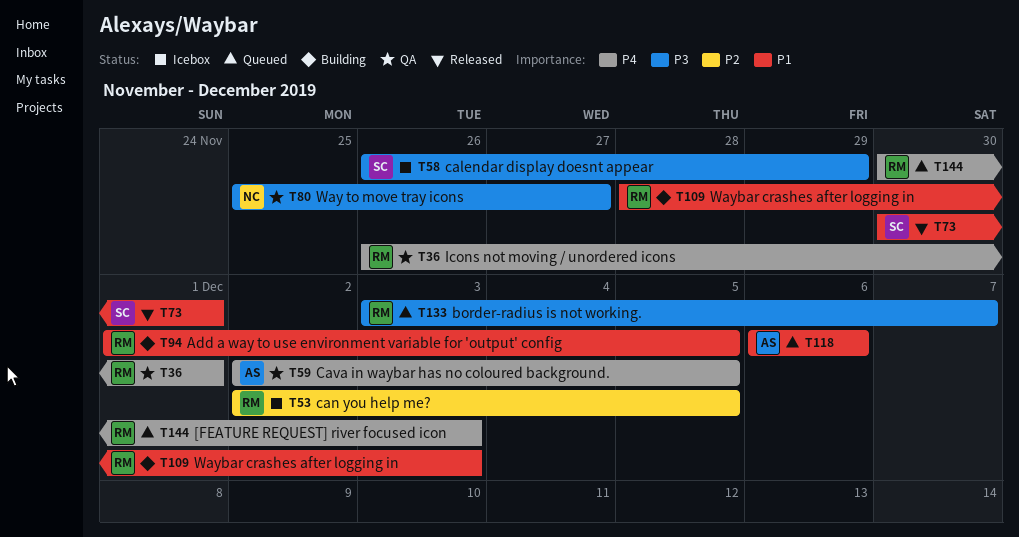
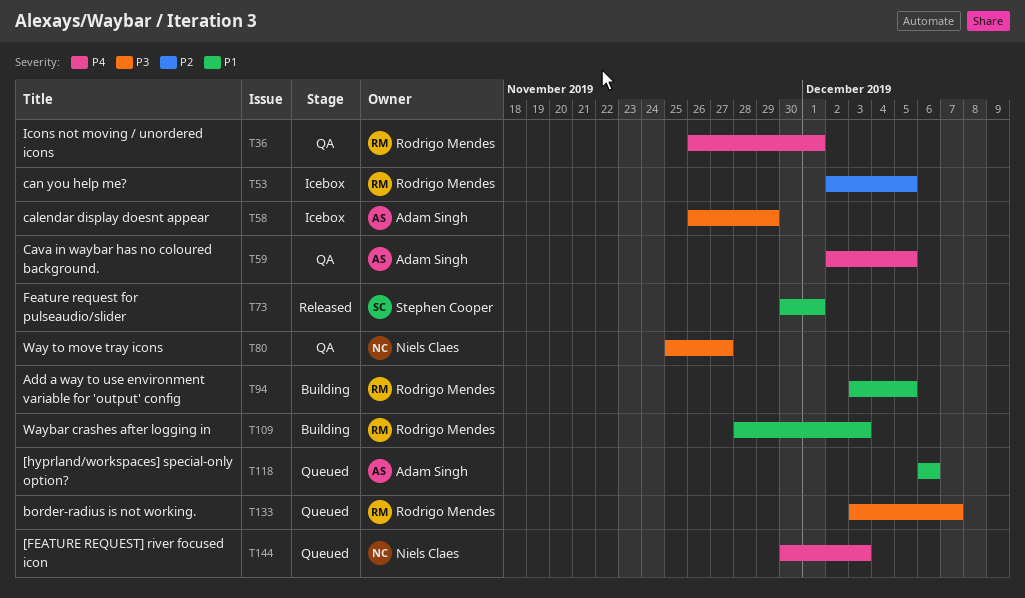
T58, owner: Stephen Cooper -> Adam Singh
T94, start: Dec 1 -> Dec 3
T144, owner: Rodrigo Mendes -> Niels Claes

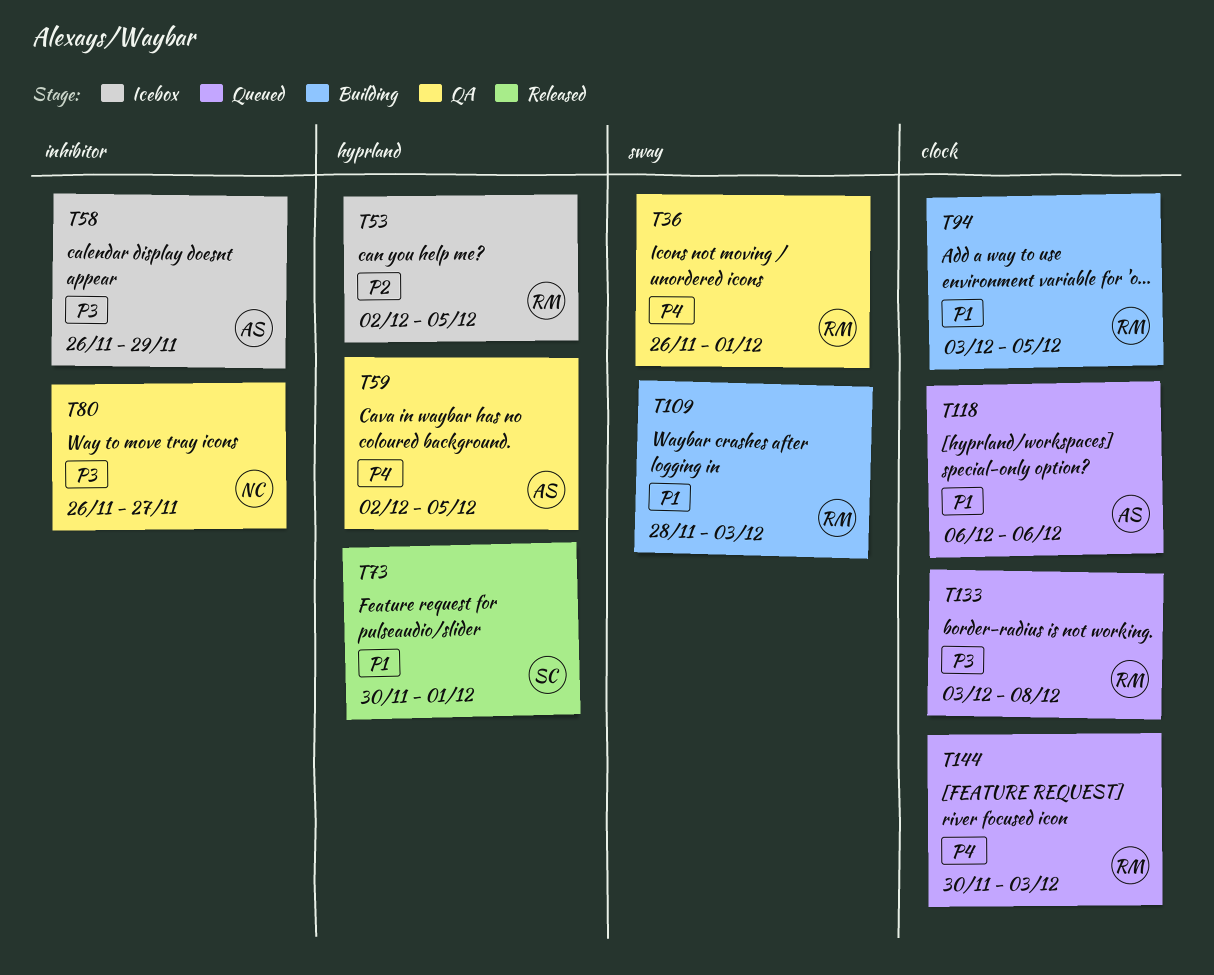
T80, start: Nov 25 -> Nov 26
T133, due: Dec 7 -> Dec 8
T144, owner: Niels Claes -> Rodrigo Mendes

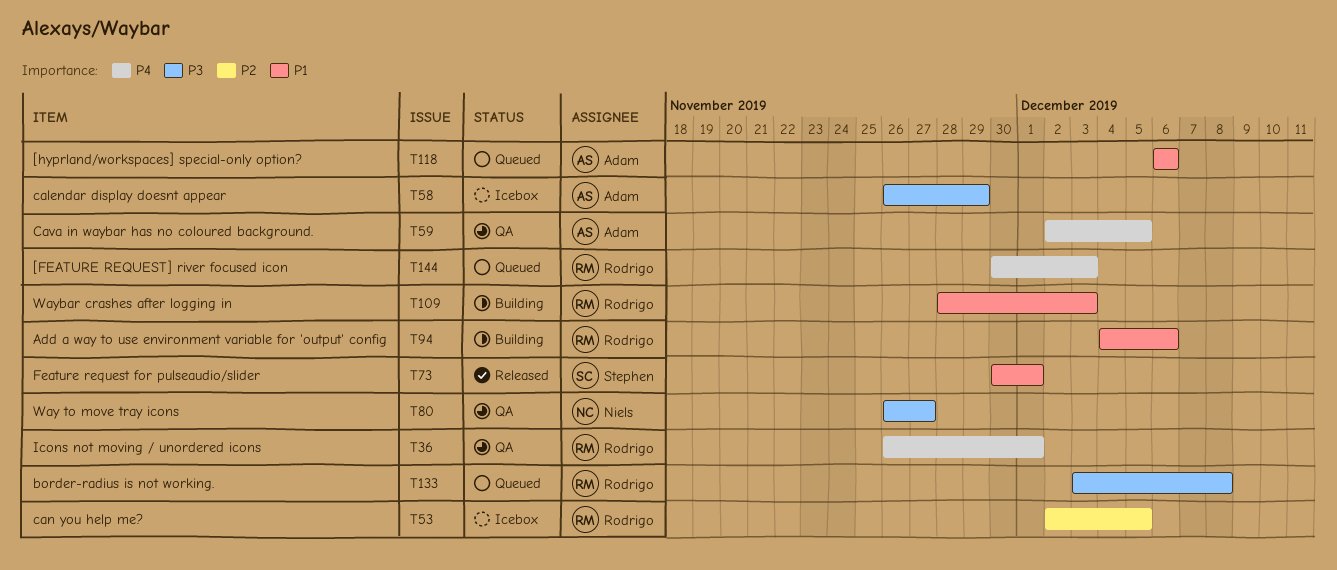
T94, start: Dec 3 -> Dec 4
T94, due: Dec 5 -> Dec 6

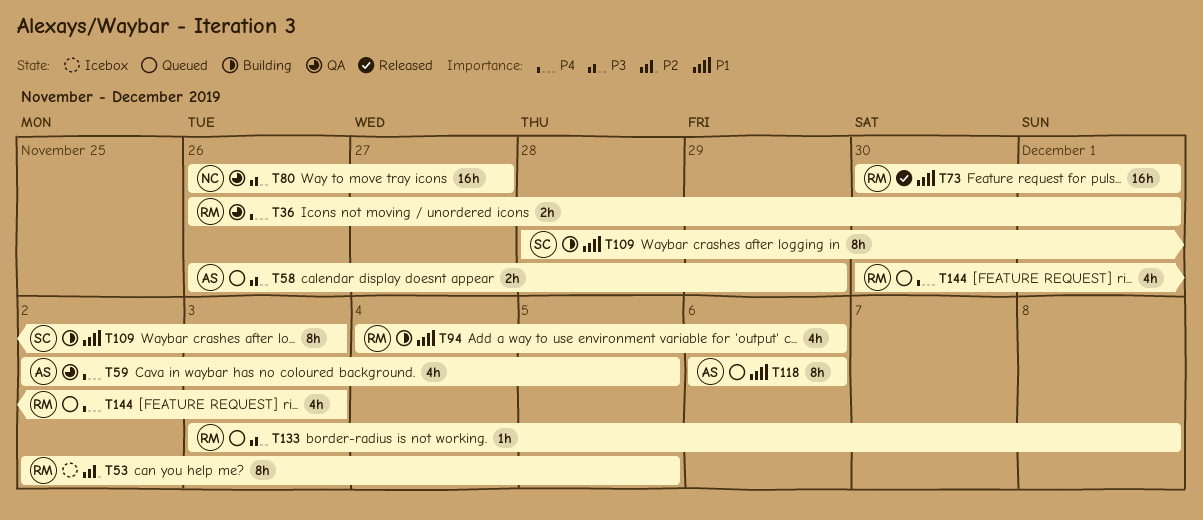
T58, status: Icebox -> Queued
T73, owner: Stephen -> Rodrigo
T109, owner: Rodrigo -> Stephen

